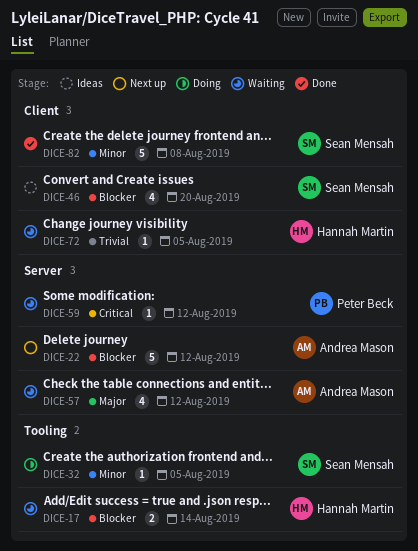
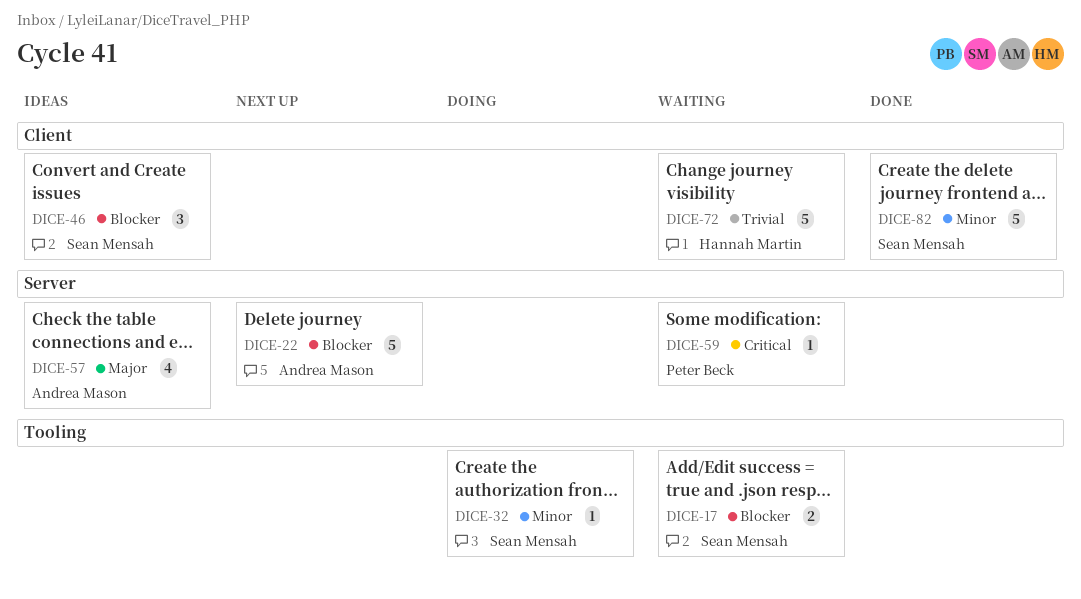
DICE-17, owner: Hannah Martin -> Sean Mensah
DICE-46, estimate: 4 -> 3
DICE-57, status: Waiting -> Ideas
DICE-72, estimate: 1 -> 5

